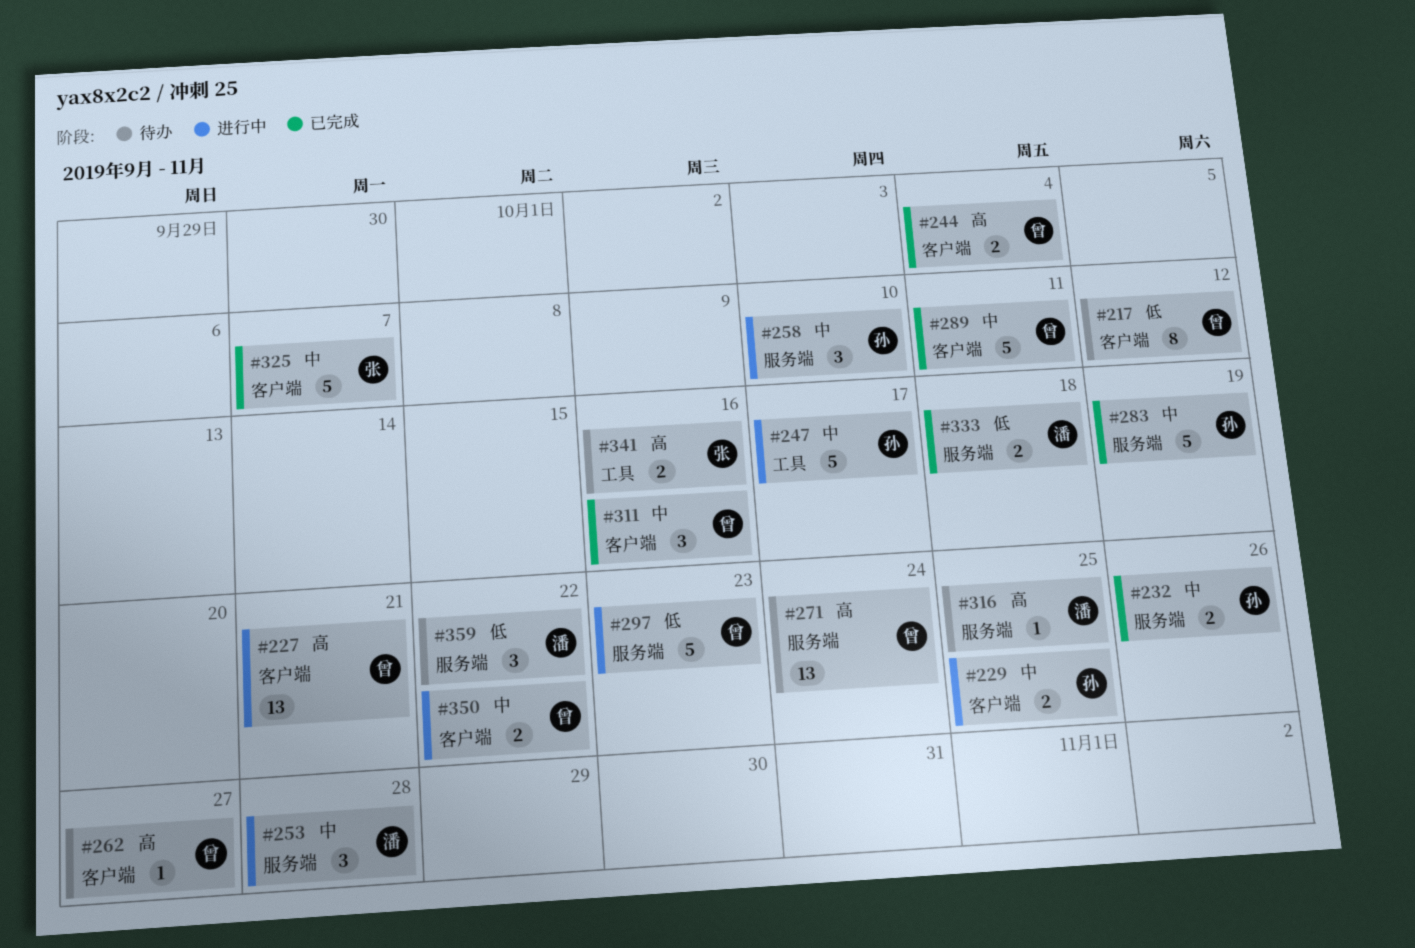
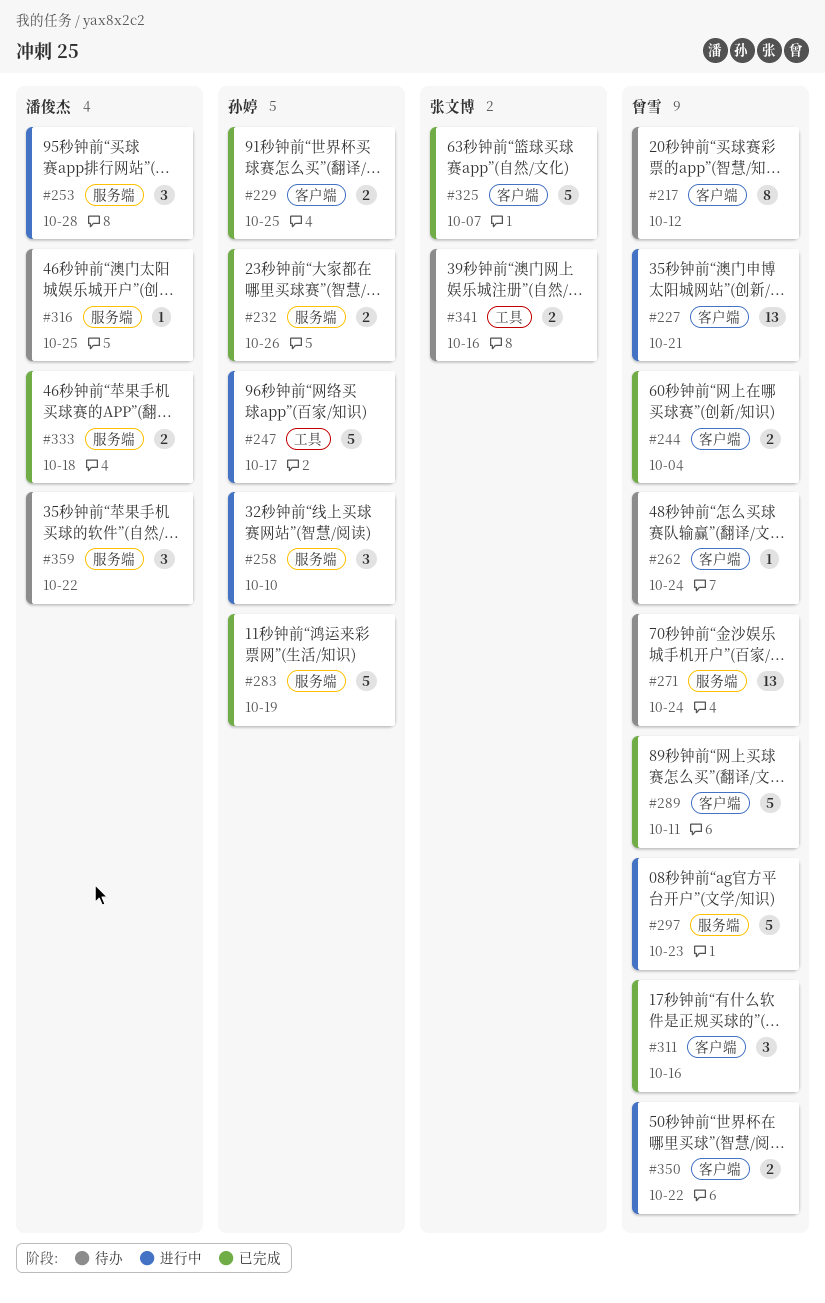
#229, status: 进行中 -> 已完成
#262, due: Oct 27 -> Oct 24

